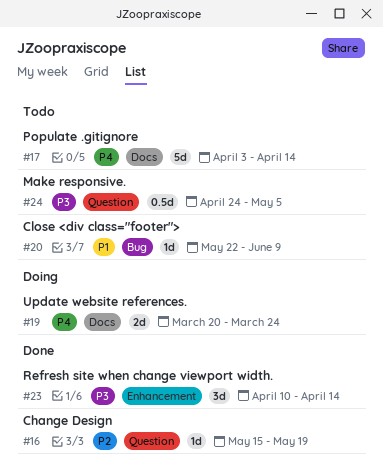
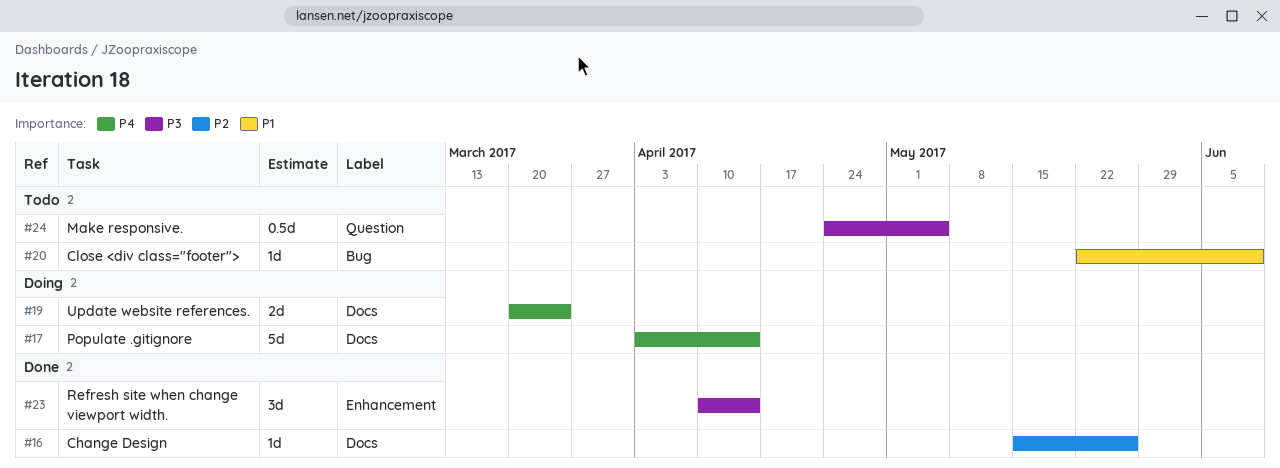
#16, label: Question -> Docs
#16, due: May 19 -> May 26
#17, status: Todo -> Doing

